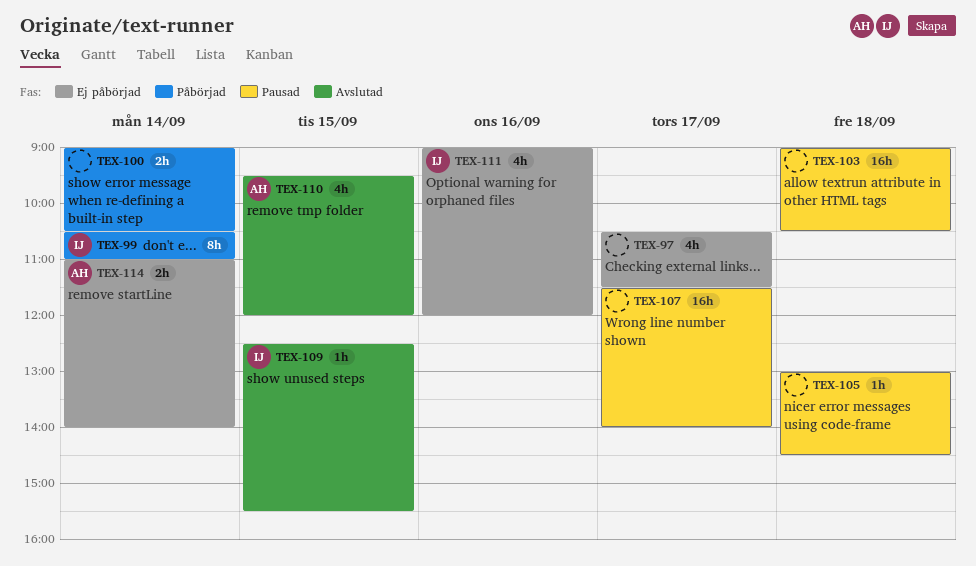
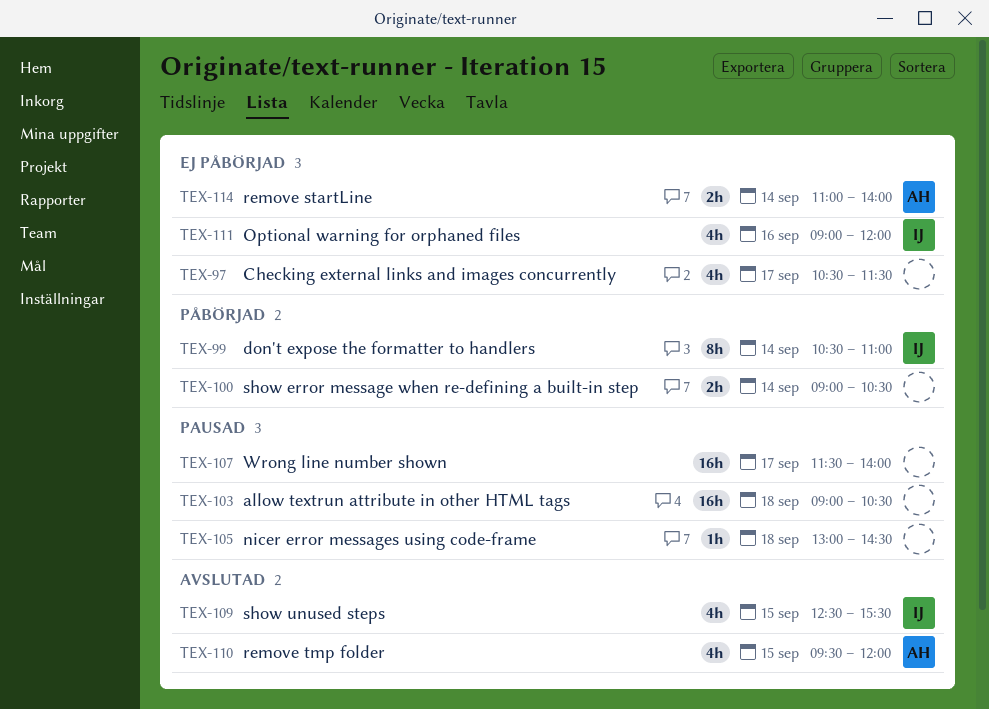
TEX-109, estimate: 1h -> 4h

